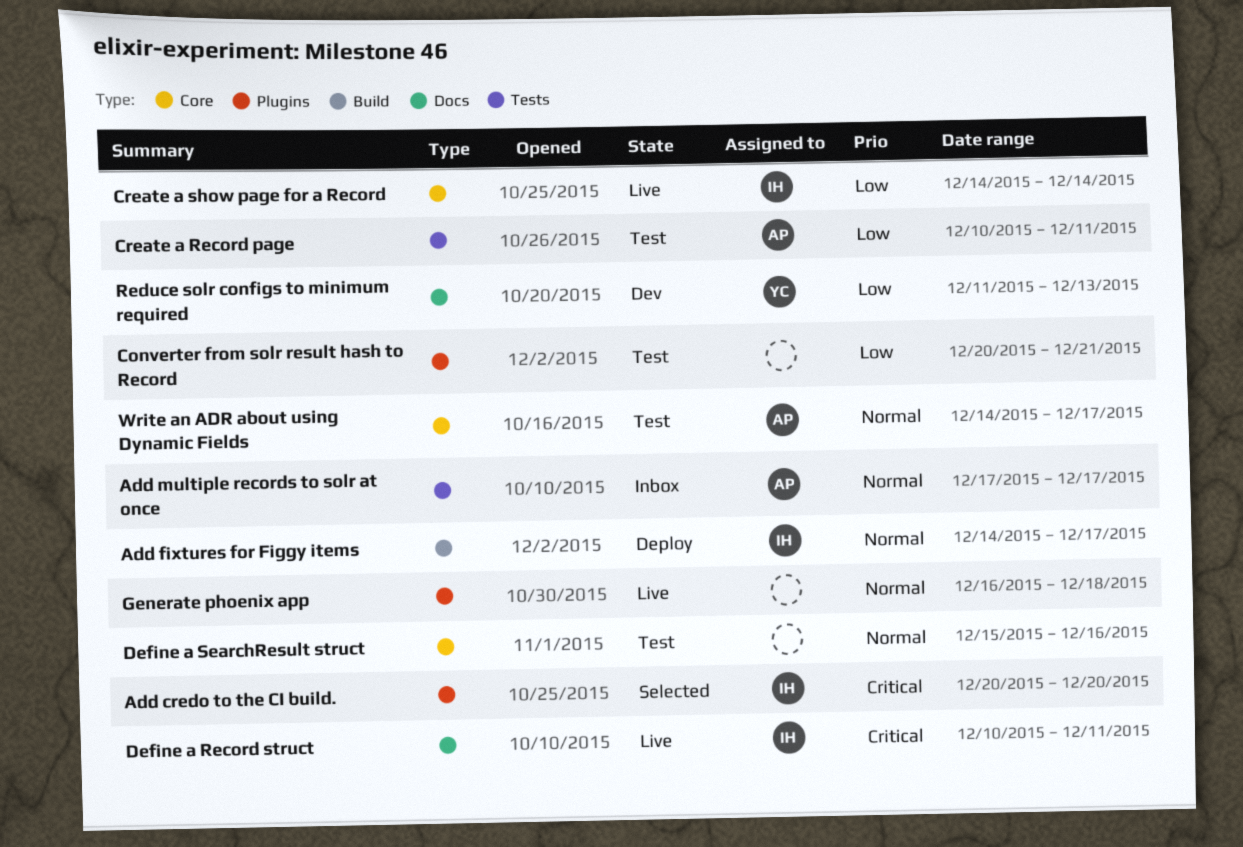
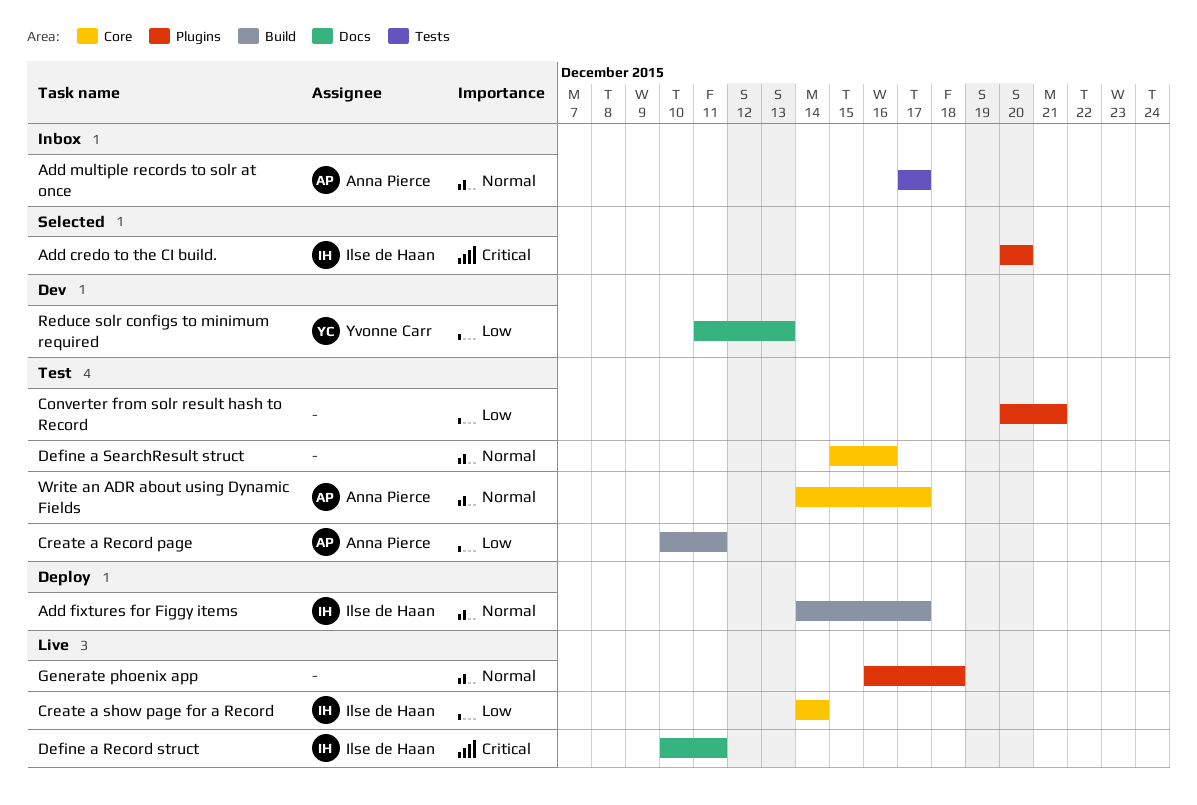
Create a Record page, label: Tests -> Build

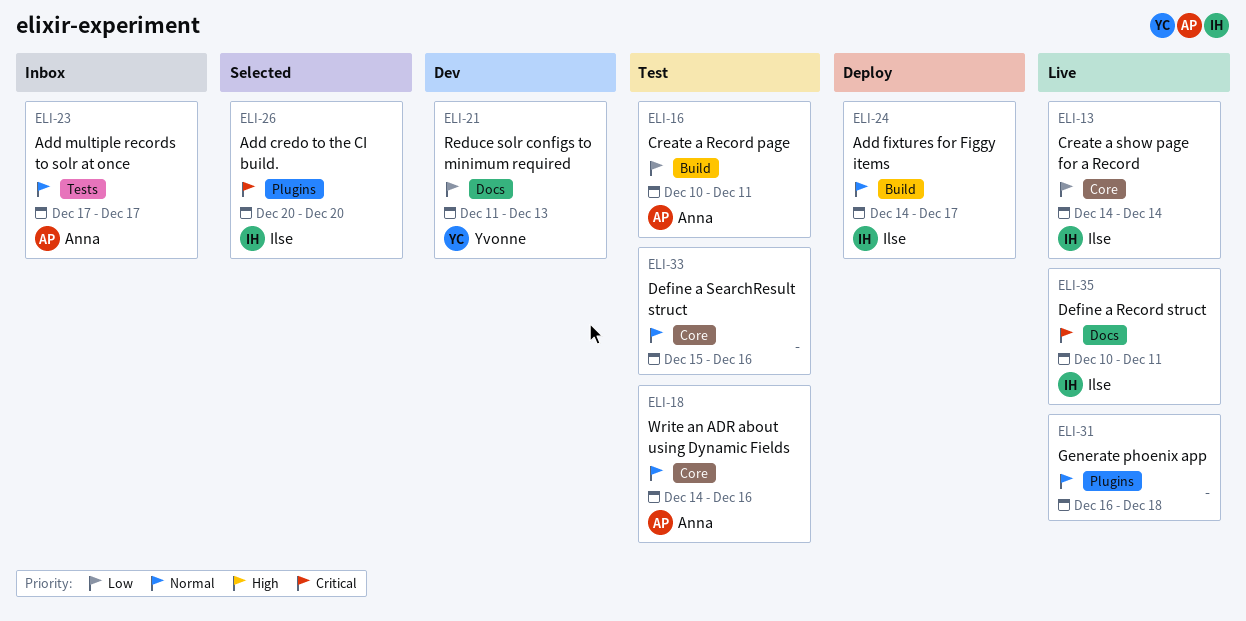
Converter from solr result hash to Record: present -> none
Write an ADR about using Dynamic Fields, due: Dec 17 -> Dec 16

